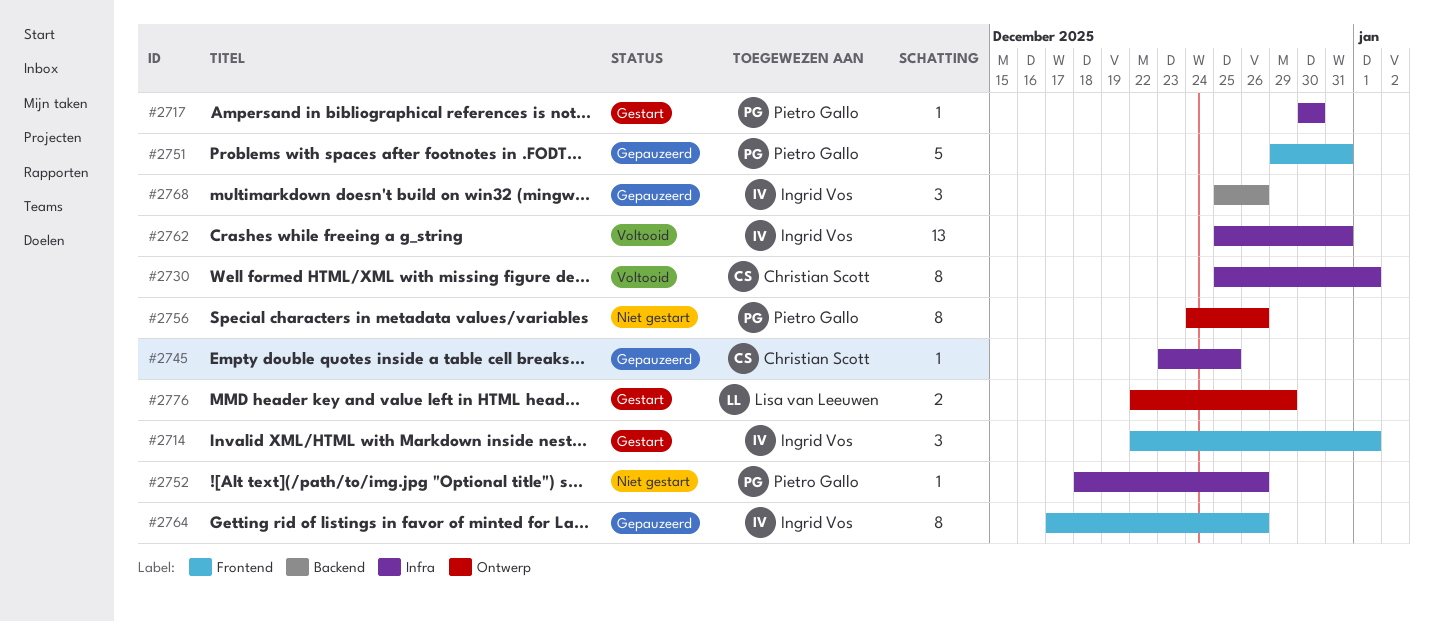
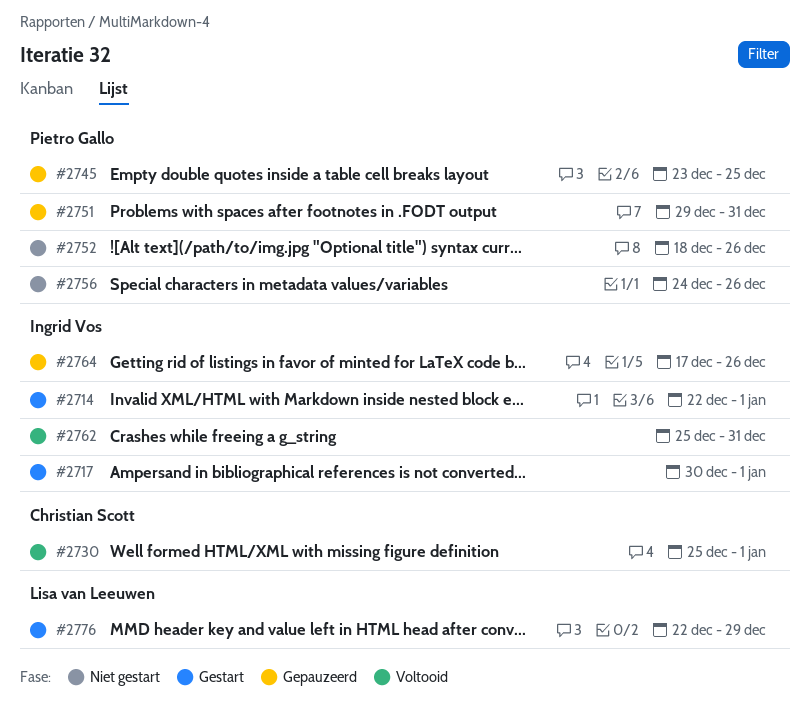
#2717, owner: Pietro Gallo -> Ingrid Vos
#2717, due: Dec 30 -> Jan 1
#2745, owner: Christian Scott -> Pietro Gallo
#2768: present -> none

